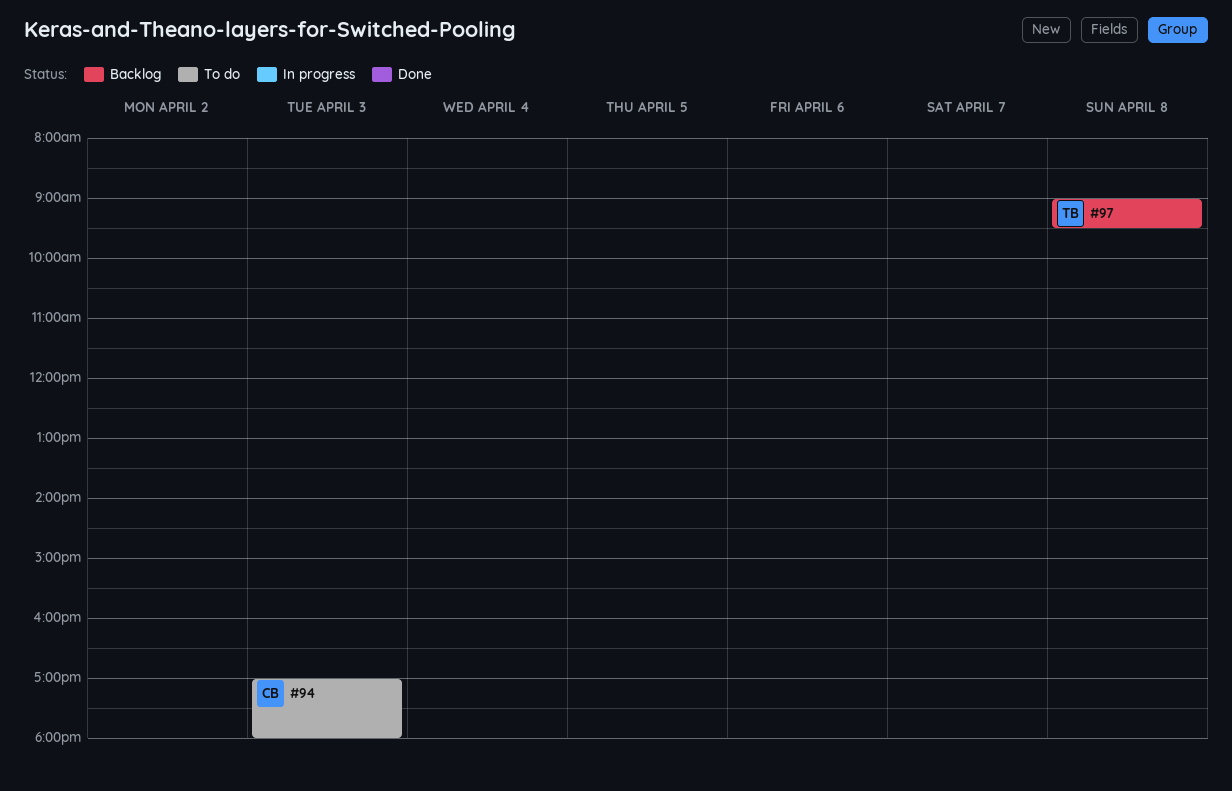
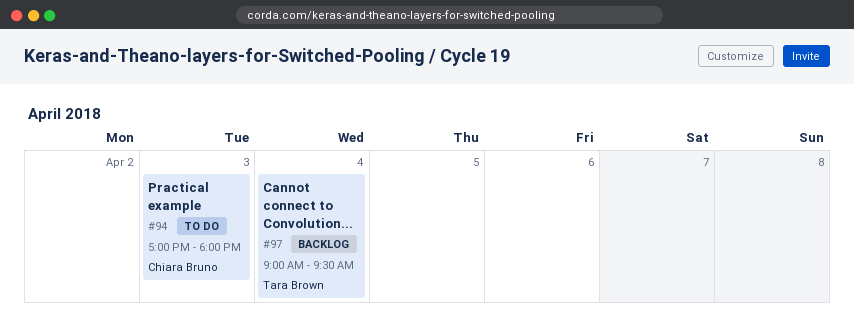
#97, day: Apr 8 -> Apr 4

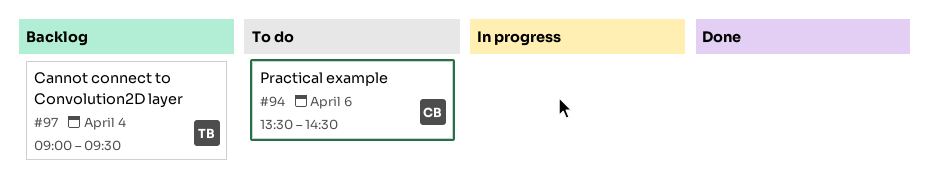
#94, day: Apr 3 -> Apr 6
#94, begins: 17:00 -> 13:30
#94, ends: 18:00 -> 14:30

